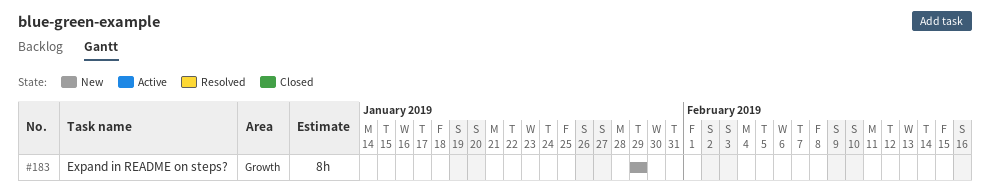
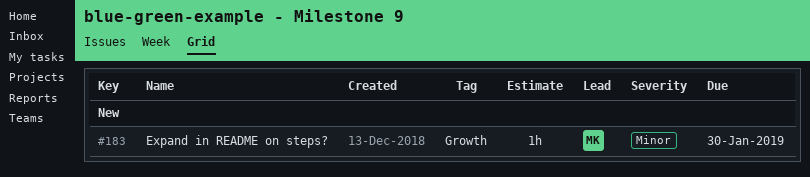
#183, estimate: 8h -> 1h
#183, due: Jan 29 -> Jan 30

